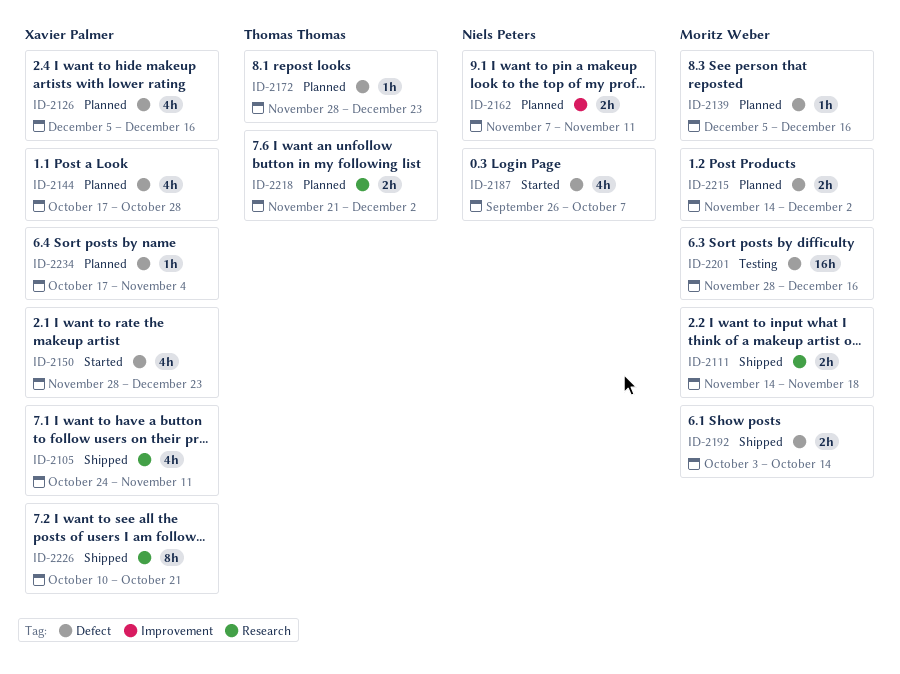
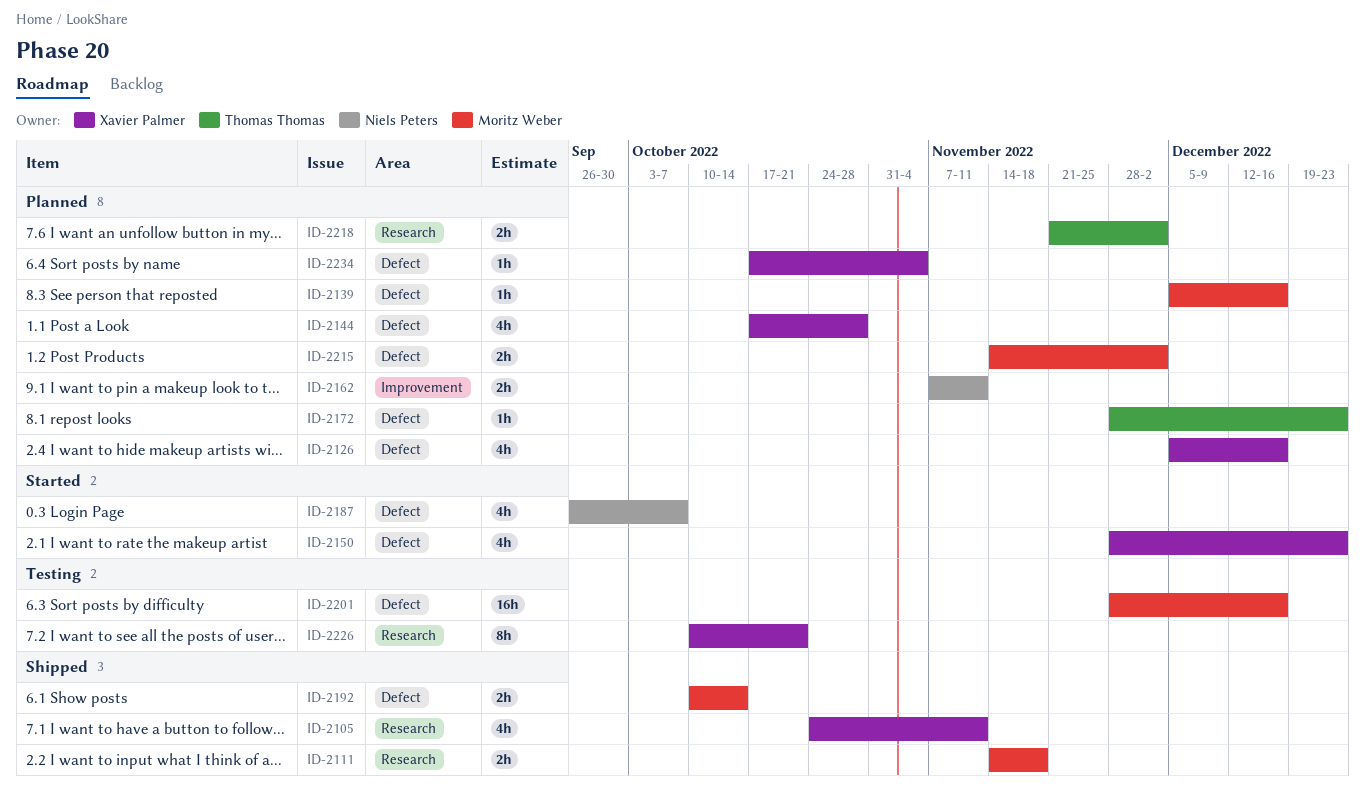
ID-2192, start: Oct 3 -> Oct 10
ID-2226, status: Shipped -> Testing

